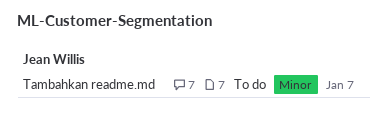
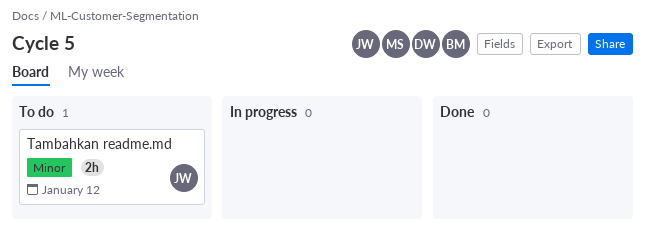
Tambahkan readme.md, due: Jan 7 -> Jan 12

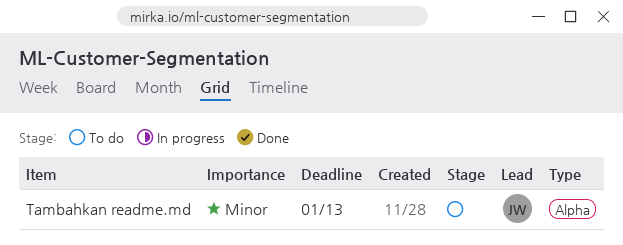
Tambahkan readme.md, due: Jan 12 -> Jan 13

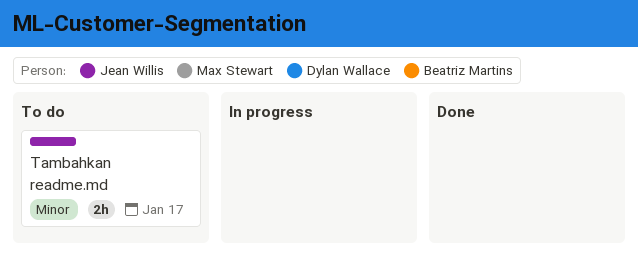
Tambahkan readme.md, due: Jan 13 -> Jan 17

